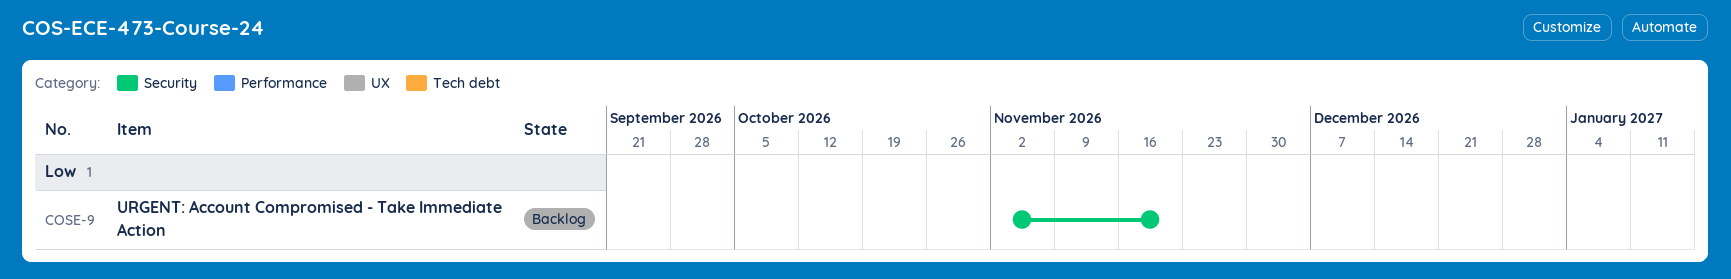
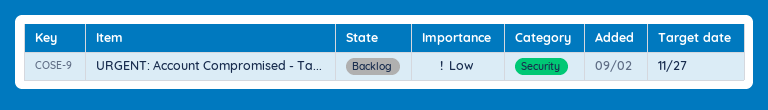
COSE-9, due: Nov 20 -> Nov 27

